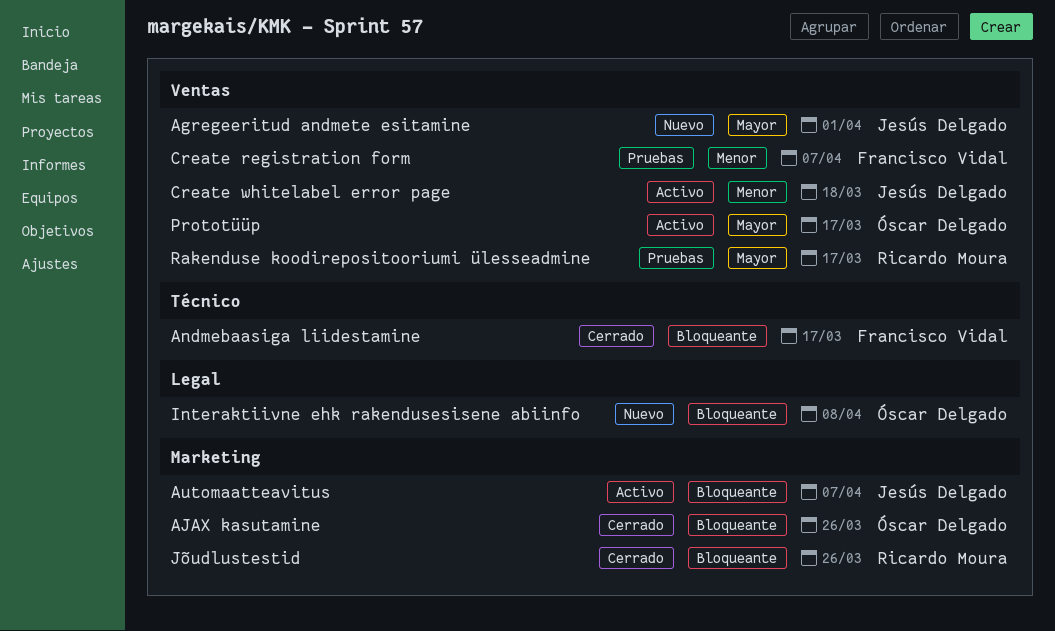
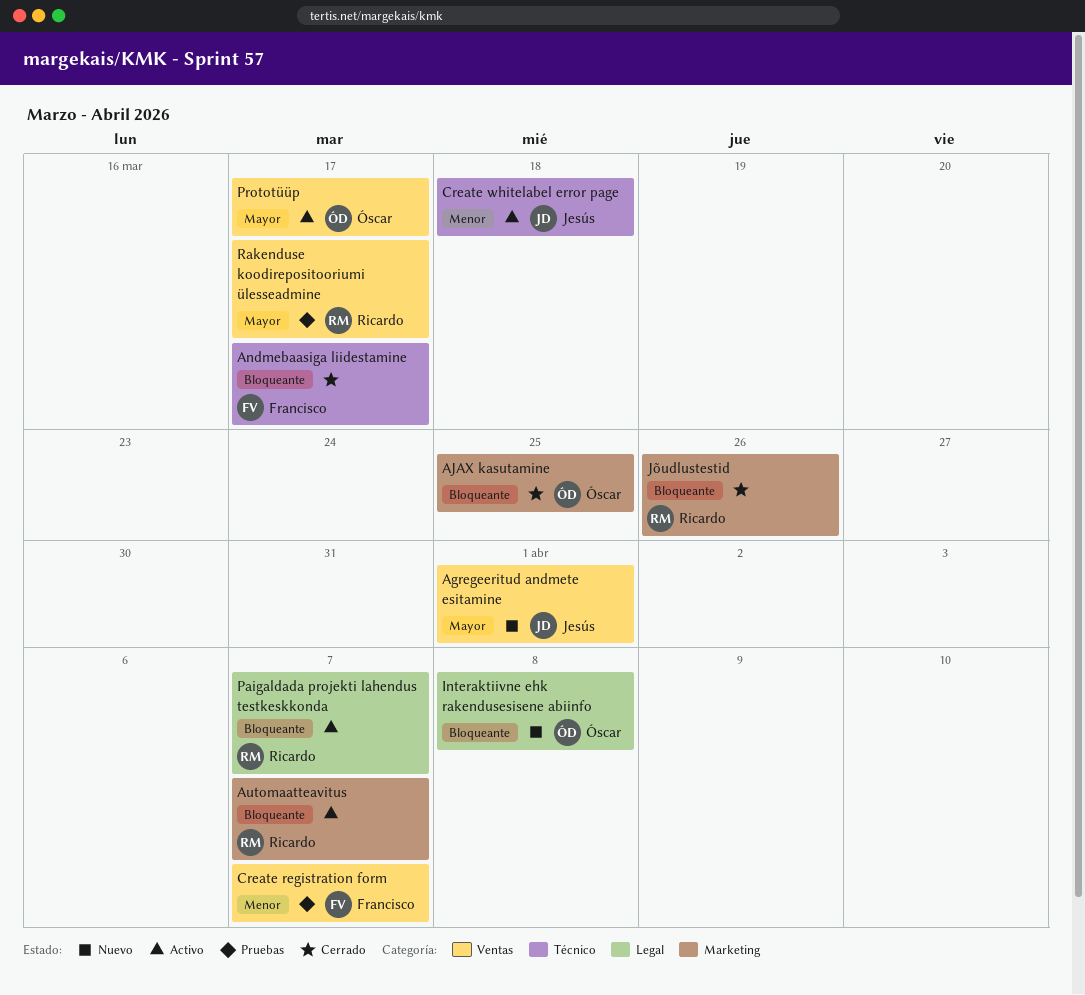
AJAX kasutamine, due: Mar 26 -> Mar 25
Automaatteavitus, owner: Jesús Delgado -> Ricardo Moura
Create whitelabel error page, label: Ventas -> Técnico
Paigaldada projekti lahendus testkeskkonda: none -> present

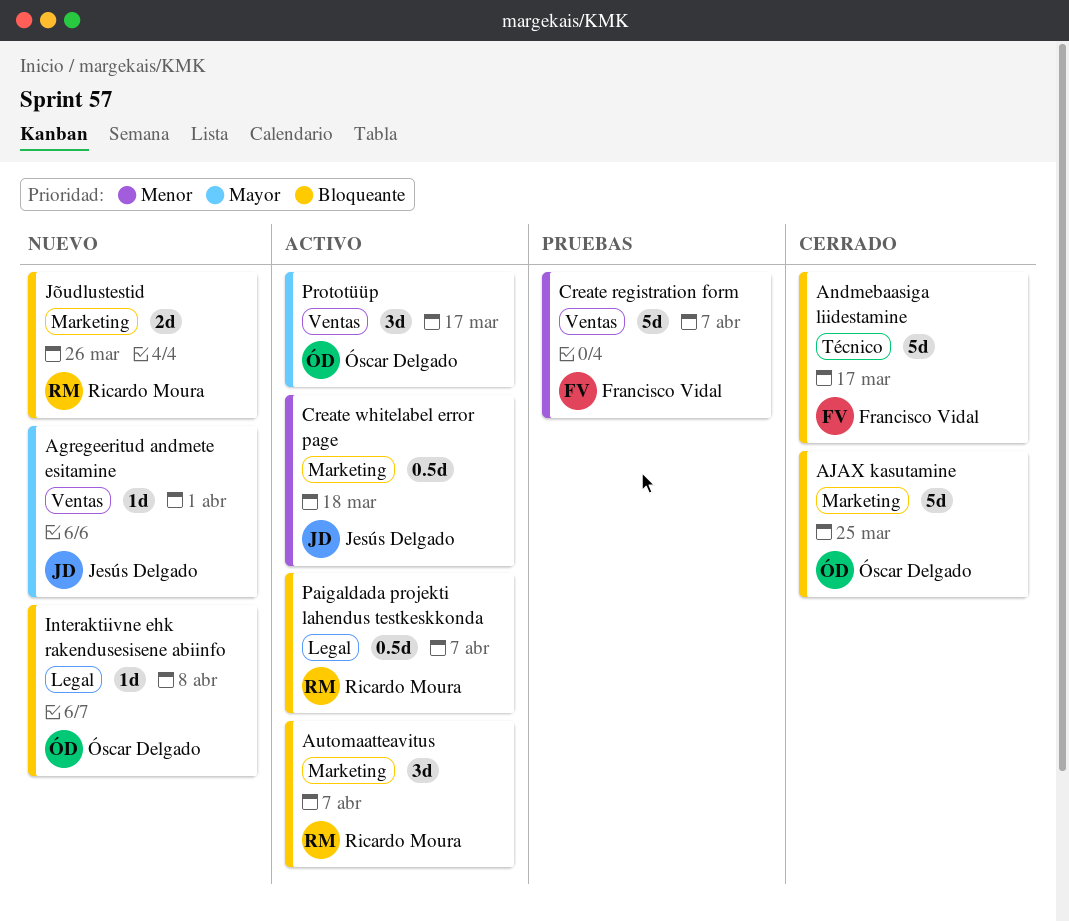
Create whitelabel error page, label: Técnico -> Marketing
Jõudlustestid, status: Cerrado -> Nuevo
Rakenduse koodirepositooriumi ülesseadmine: present -> none

